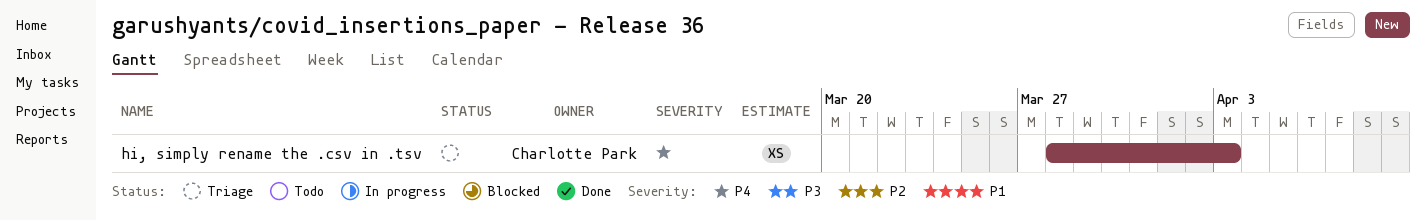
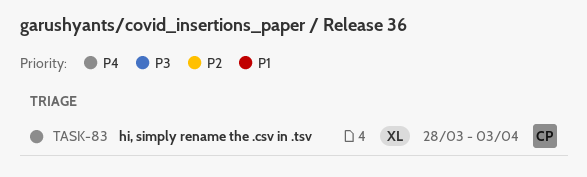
hi, simply rename the .csv in .tsv, estimate: XS -> XL

